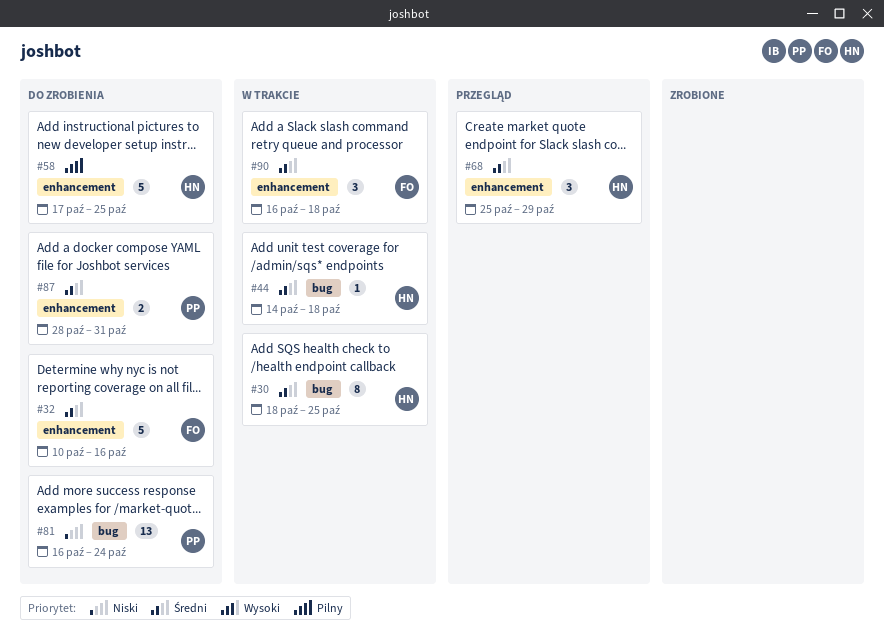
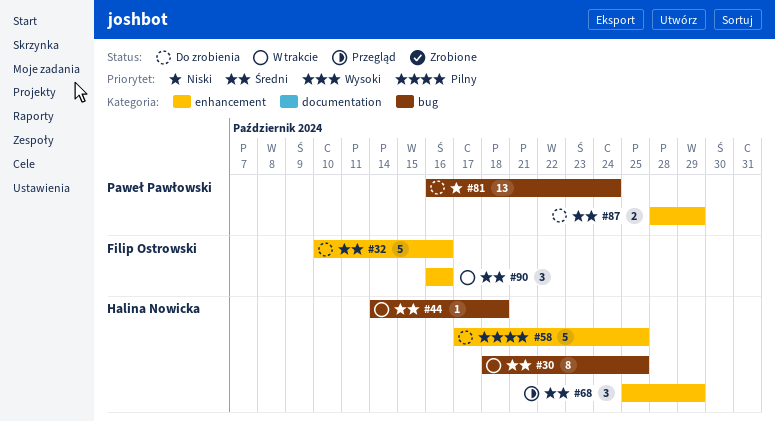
#87, due: Oct 31 -> Oct 29
#90, due: Oct 18 -> Oct 16

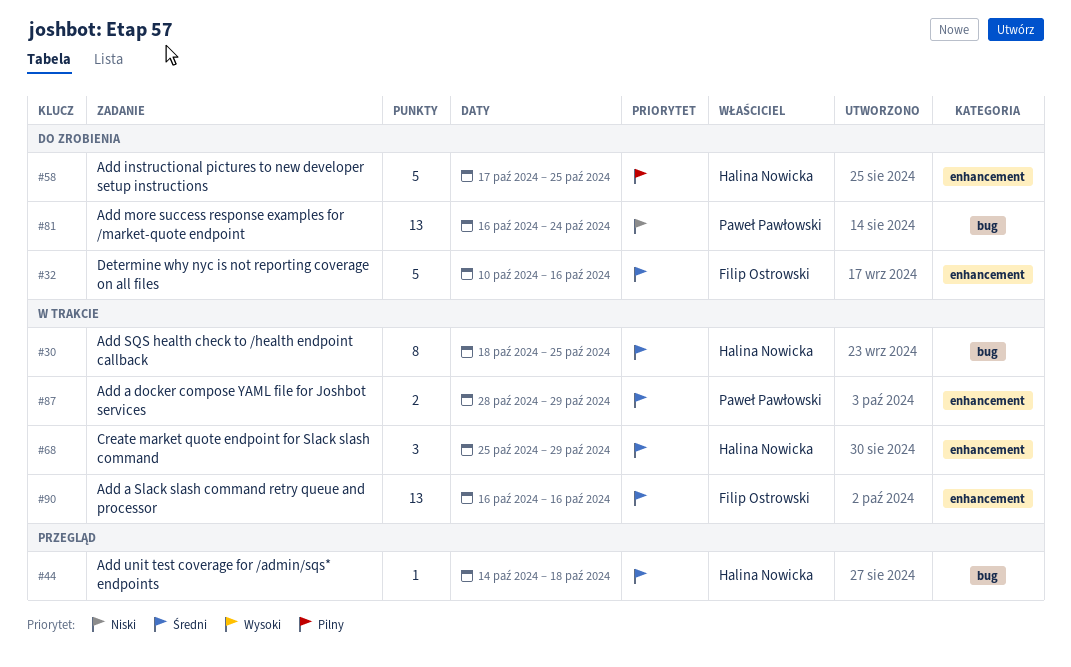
#44, status: W trakcie -> Przegląd
#68, status: Przegląd -> W trakcie
#87, status: Do zrobienia -> W trakcie
#90, estimate: 3 -> 13

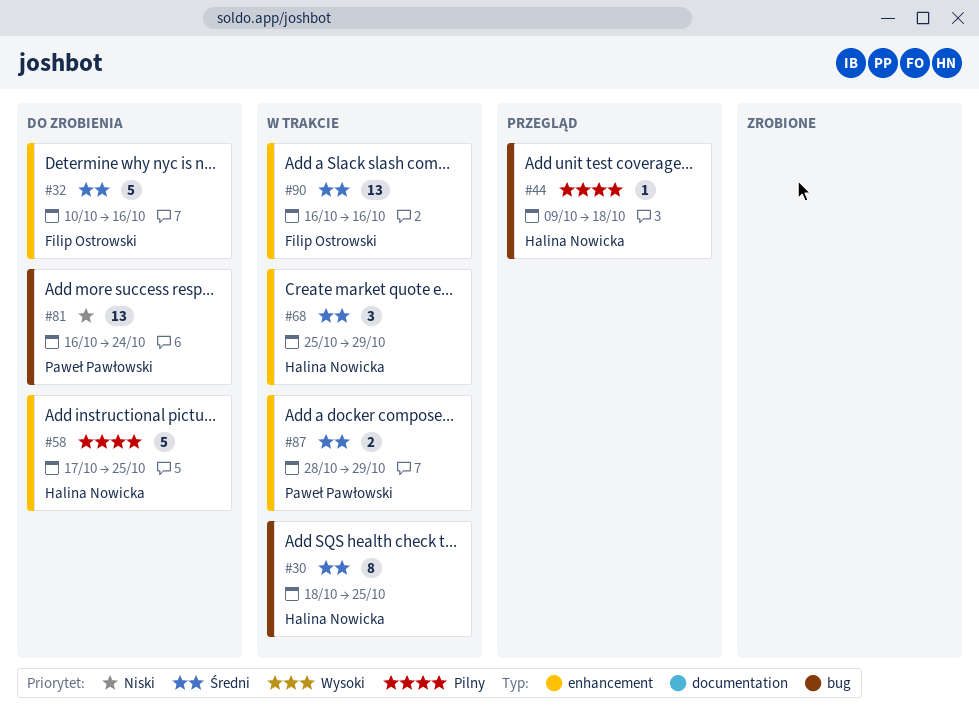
#44, priority: Średni -> Pilny
#44, start: Oct 14 -> Oct 9

